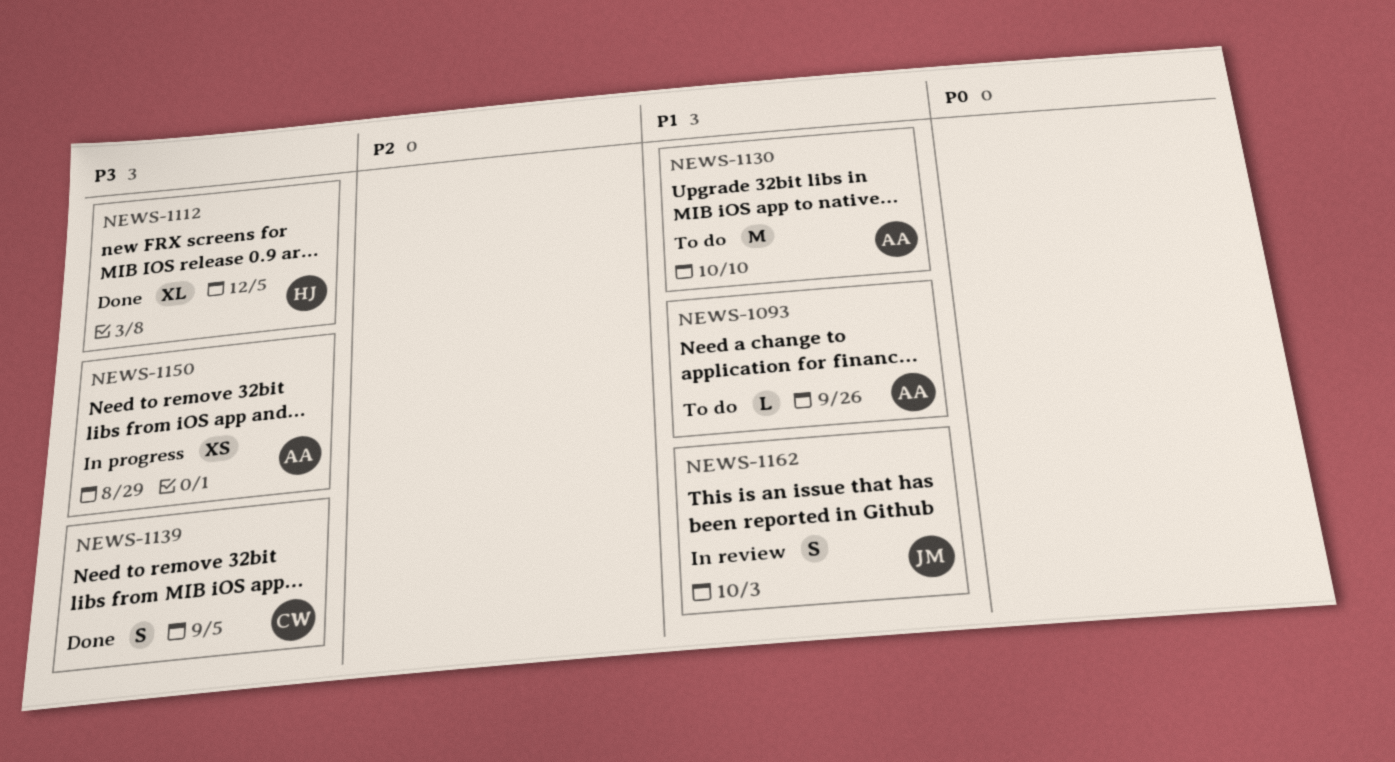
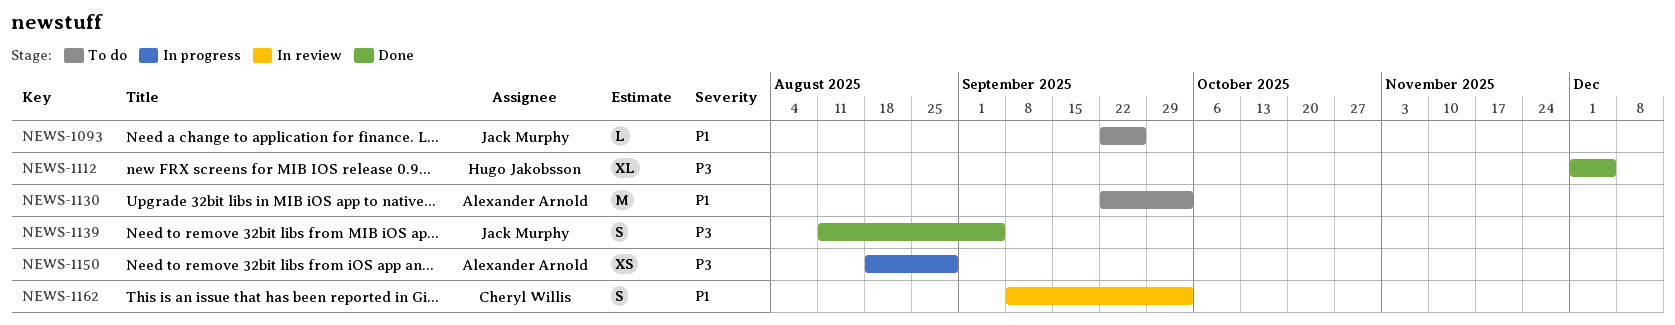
NEWS-1093, owner: Alexander Arnold -> Jack Murphy
NEWS-1130, due: Oct 10 -> Oct 3
NEWS-1139, owner: Cheryl Willis -> Jack Murphy
NEWS-1162, owner: Jack Murphy -> Cheryl Willis

